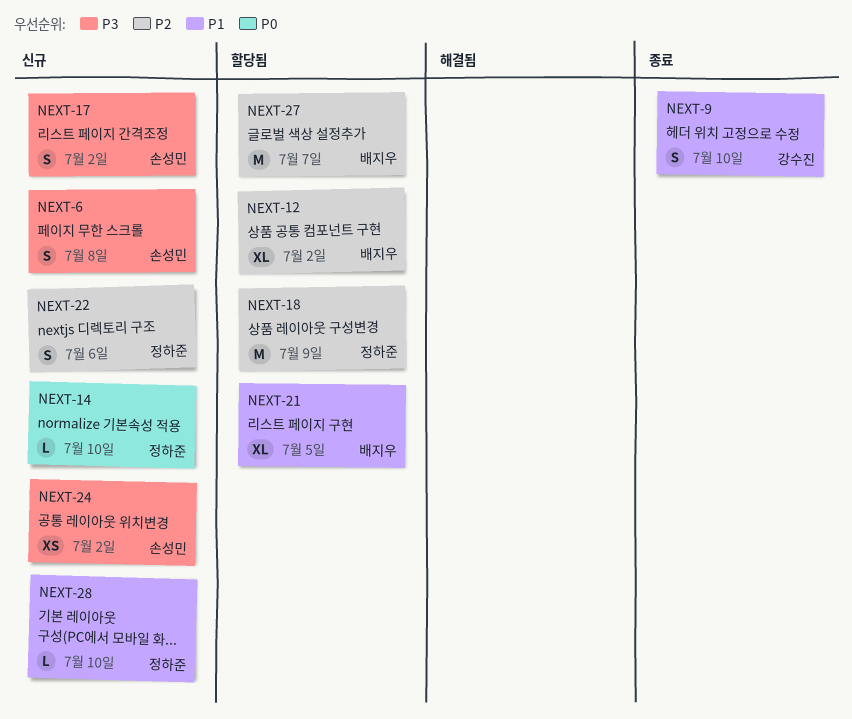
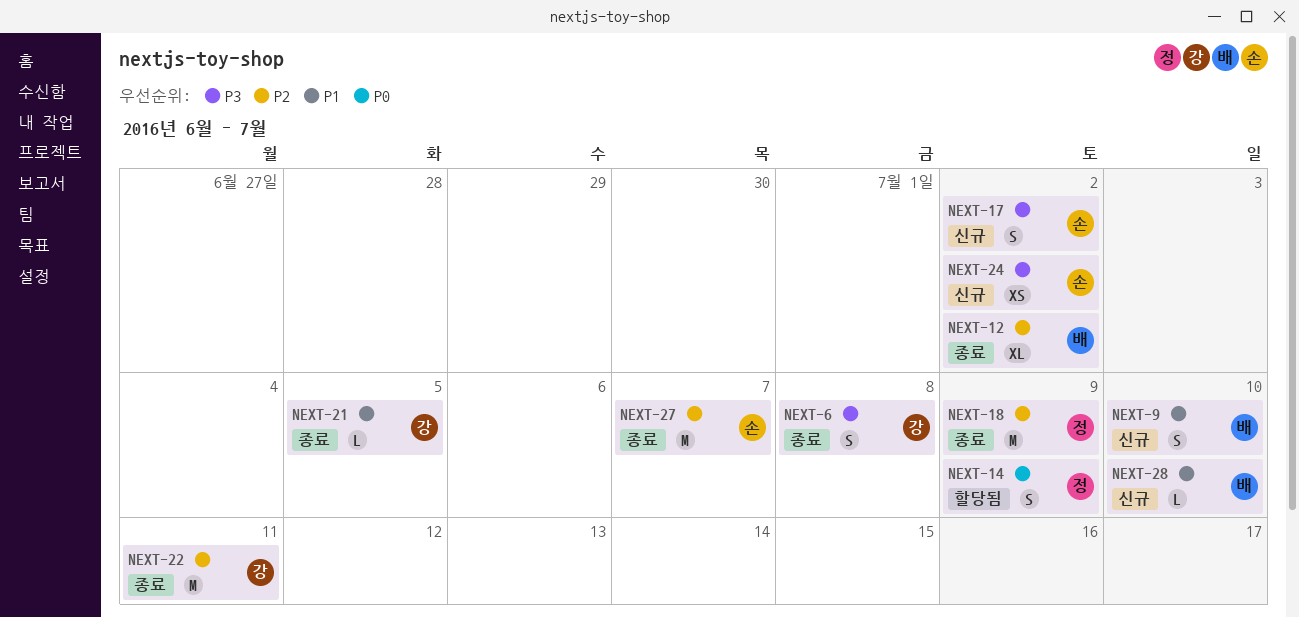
NEXT-6, status: 신규 -> 종료
NEXT-6, owner: 손성민 -> 강수진
NEXT-9, status: 종료 -> 신규
NEXT-9, owner: 강수진 -> 배지우
NEXT-12, status: 할당됨 -> 종료
NEXT-14, status: 신규 -> 할당됨
NEXT-14, estimate: L -> S
NEXT-14, due: Jul 10 -> Jul 9
NEXT-18, status: 할당됨 -> 종료
NEXT-21, status: 할당됨 -> 종료
NEXT-21, owner: 배지우 -> 강수진
NEXT-21, estimate: XL -> L
NEXT-22, status: 신규 -> 종료
NEXT-22, owner: 정하준 -> 강수진
NEXT-22, estimate: S -> M
NEXT-22, due: Jul 6 -> Jul 11
NEXT-27, status: 할당됨 -> 종료
NEXT-27, owner: 배지우 -> 손성민
NEXT-28, owner: 정하준 -> 배지우

